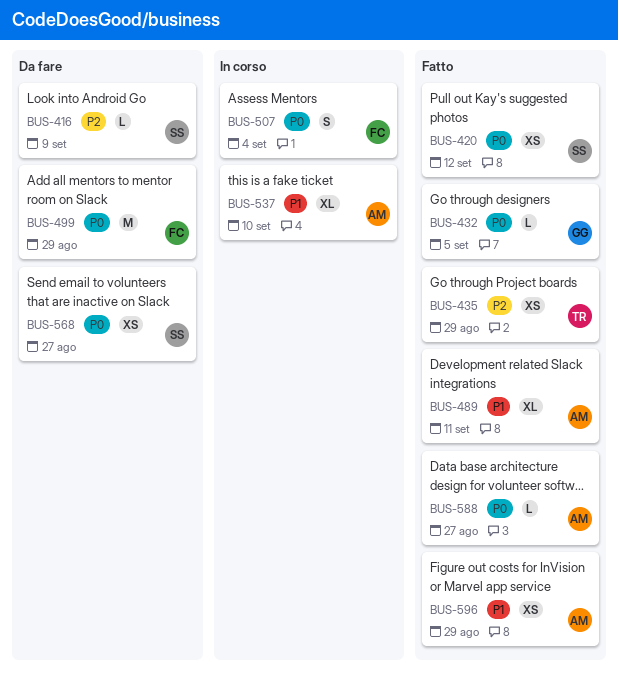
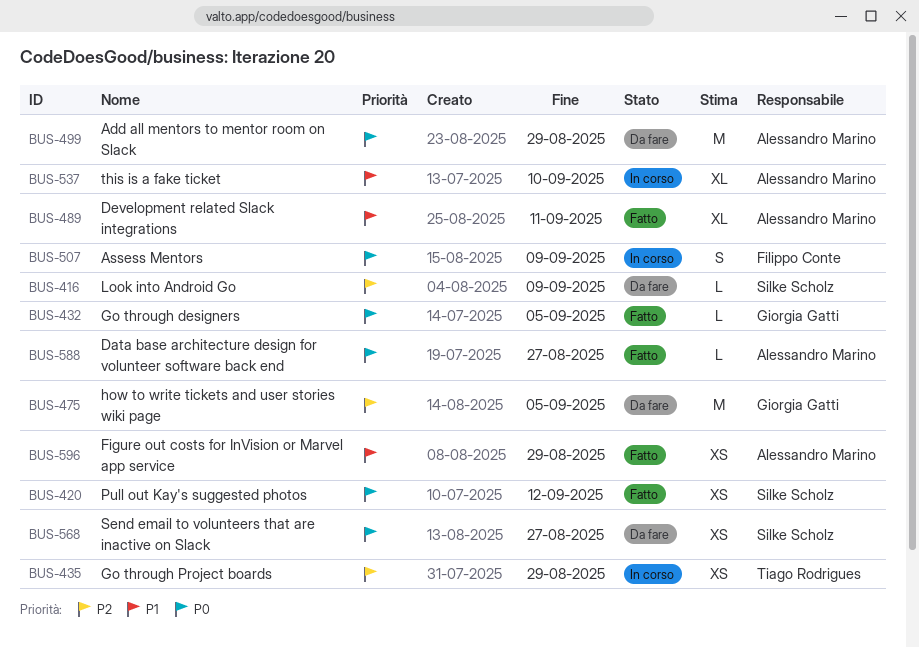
BUS-435, status: Fatto -> In corso
BUS-475: none -> present
BUS-499, owner: Filippo Conte -> Alessandro Marino
BUS-507, due: Sep 4 -> Sep 9

